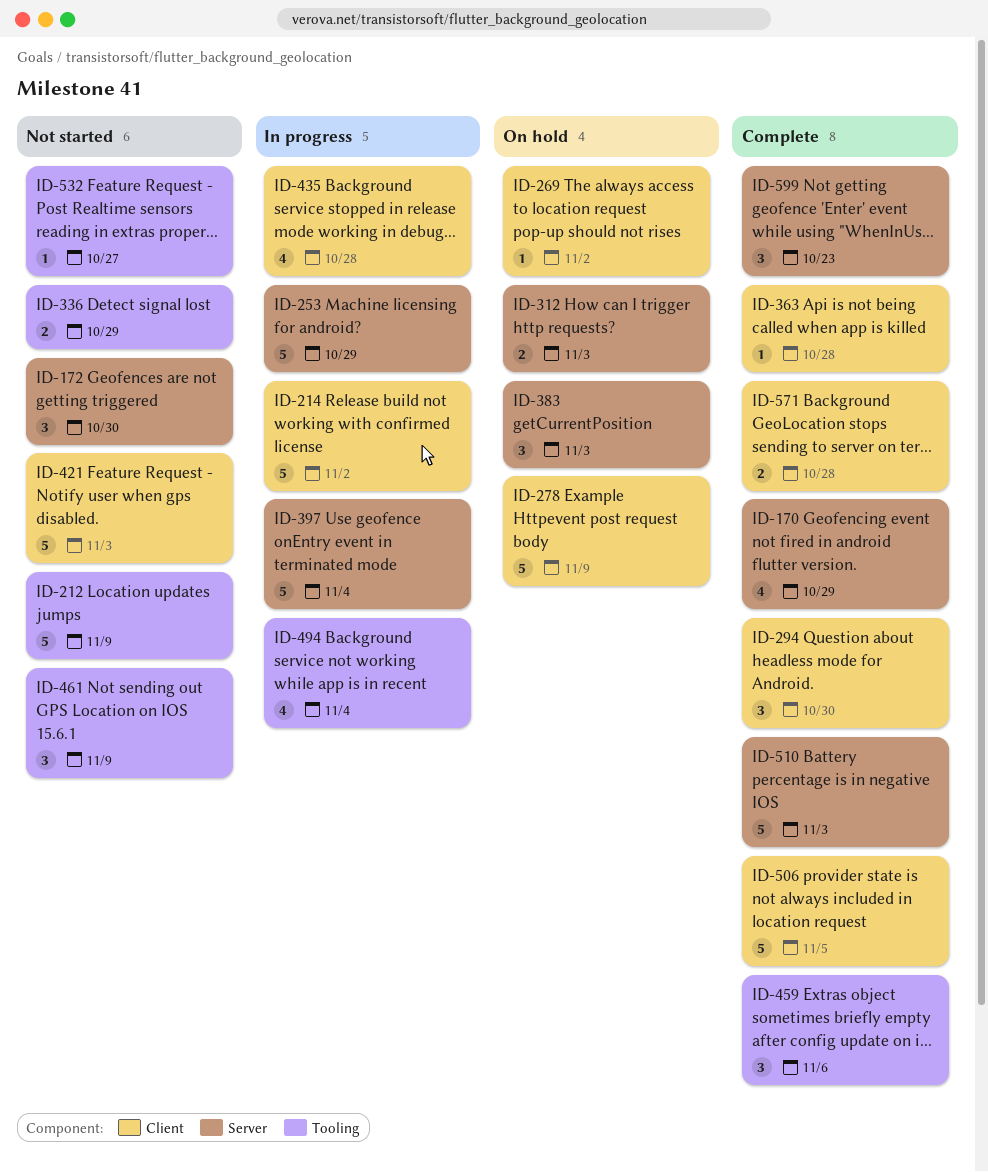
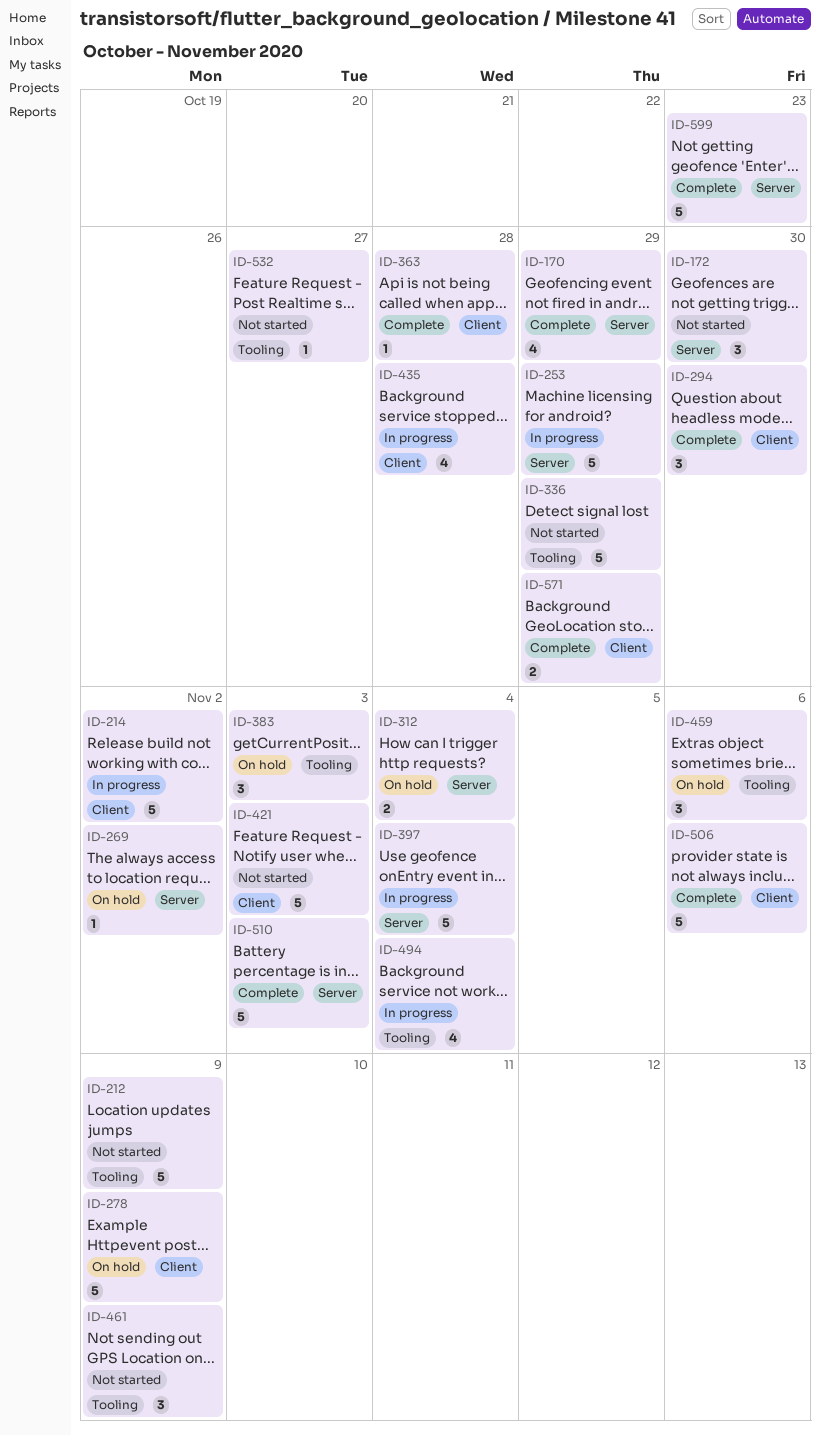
ID-269, label: Client -> Server
ID-312, due: Nov 3 -> Nov 4
ID-336, estimate: 2 -> 5
ID-383, label: Server -> Tooling
ID-459, status: Complete -> On hold
ID-506, due: Nov 5 -> Nov 6
ID-571, due: Oct 28 -> Oct 29
ID-599, estimate: 3 -> 5

